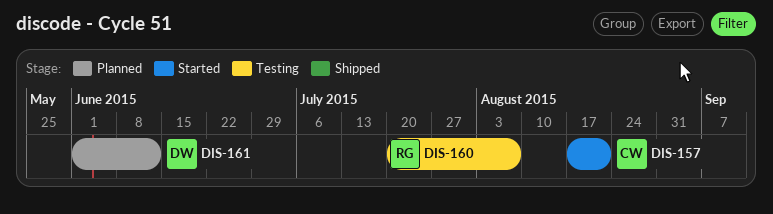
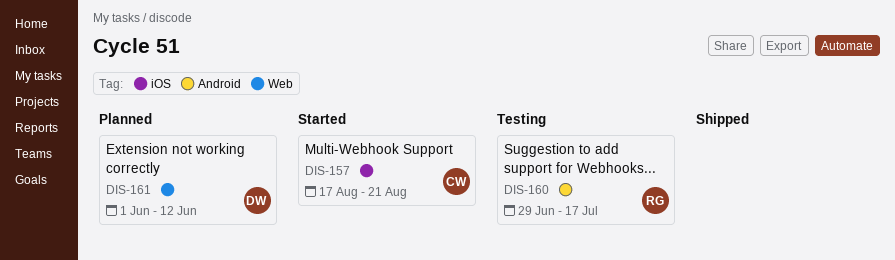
DIS-160, start: Jul 20 -> Jun 29
DIS-160, due: Aug 7 -> Jul 17

